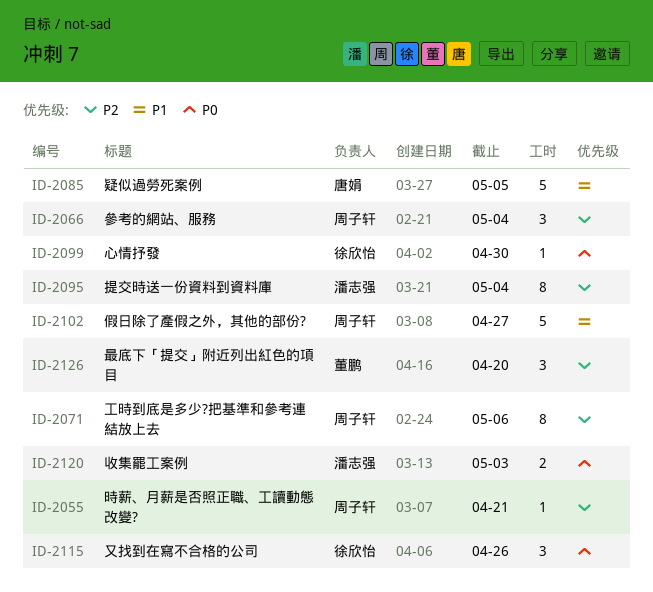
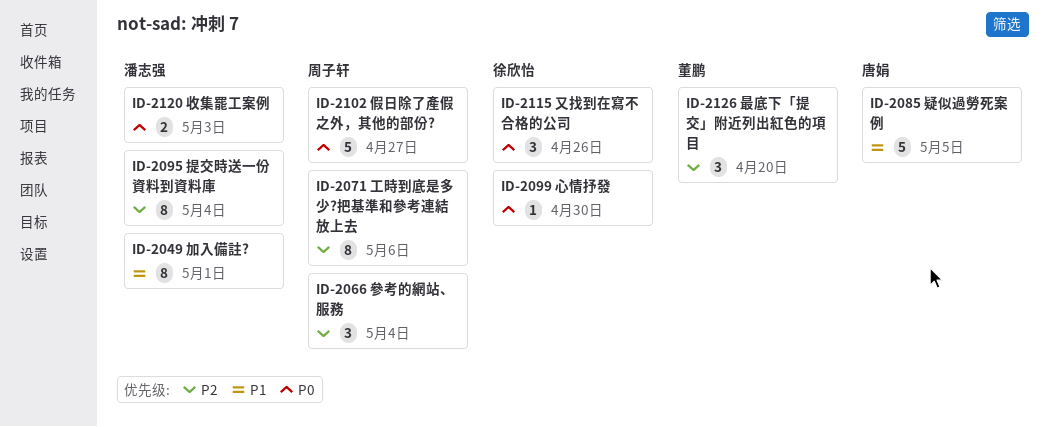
ID-2049: none -> present
ID-2055: present -> none
ID-2102, priority: P1 -> P0

